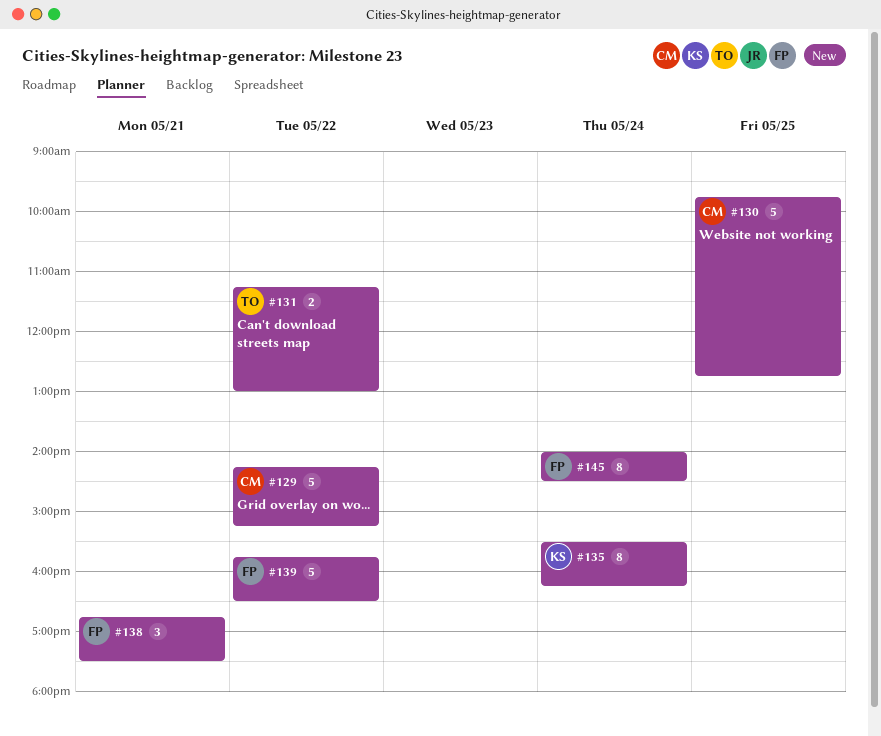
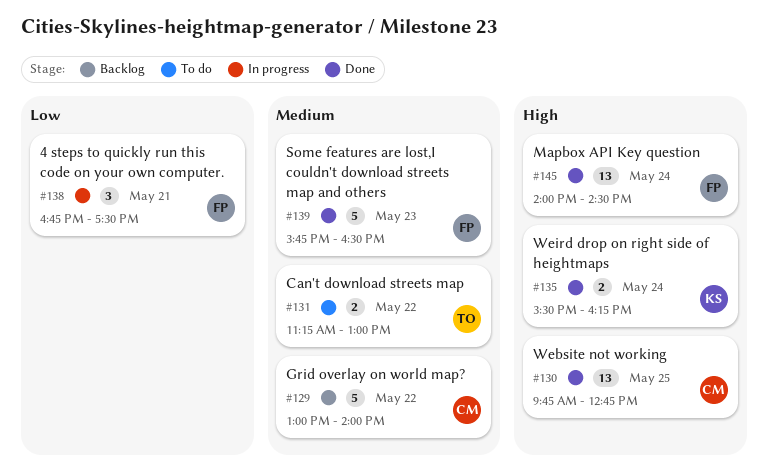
#129, begins: 14:15 -> 13:00
#129, ends: 15:15 -> 14:00
#130, estimate: 5 -> 13
#135, estimate: 8 -> 2
#139, day: May 22 -> May 23
#145, estimate: 8 -> 13

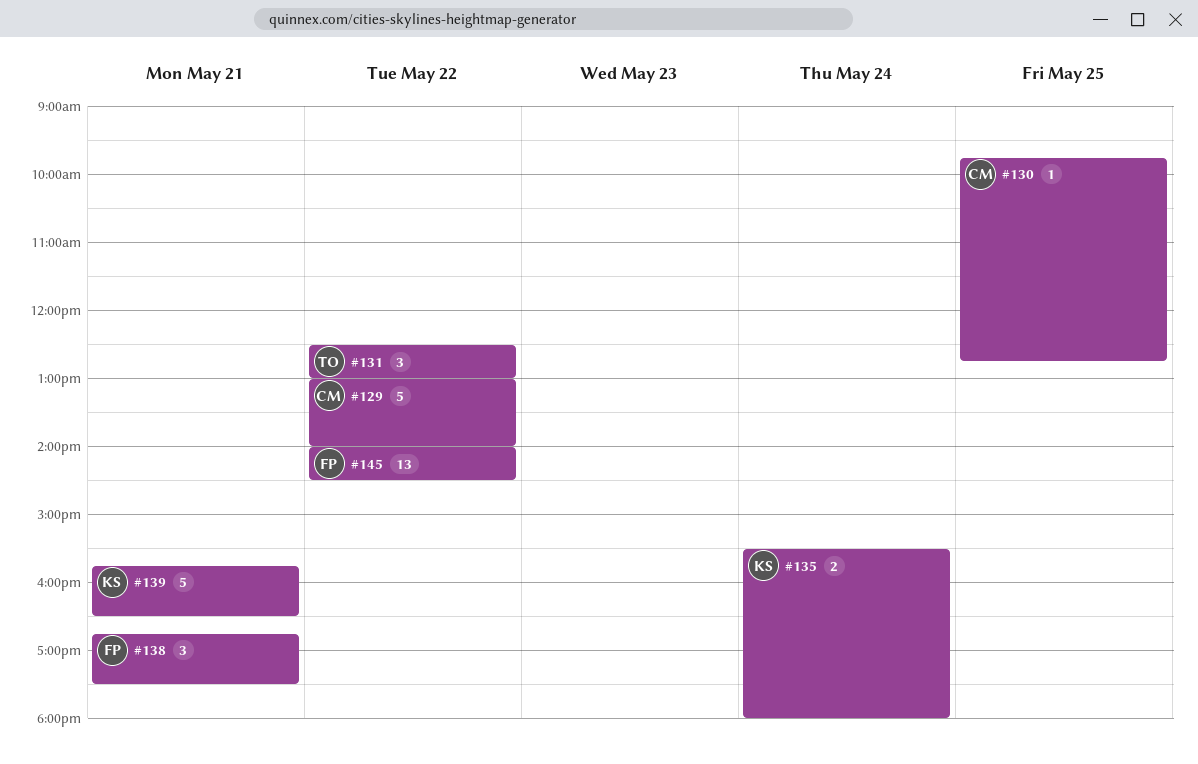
#130, estimate: 13 -> 1
#131, estimate: 2 -> 3
#131, begins: 11:15 -> 12:30
#135, ends: 16:15 -> 18:00
#139, owner: FP -> KS
#139, day: May 23 -> May 21
#145, day: May 24 -> May 22

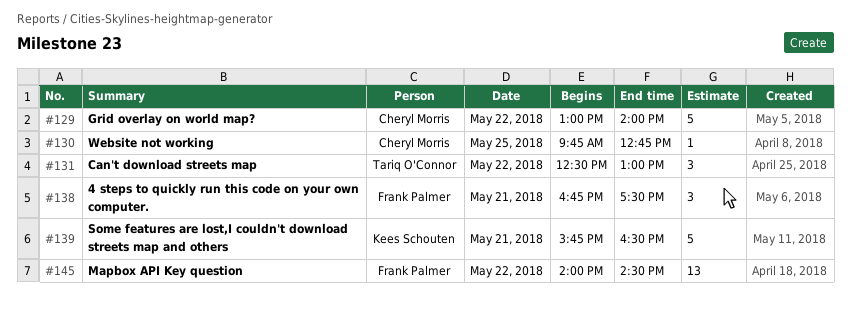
#135: present -> none

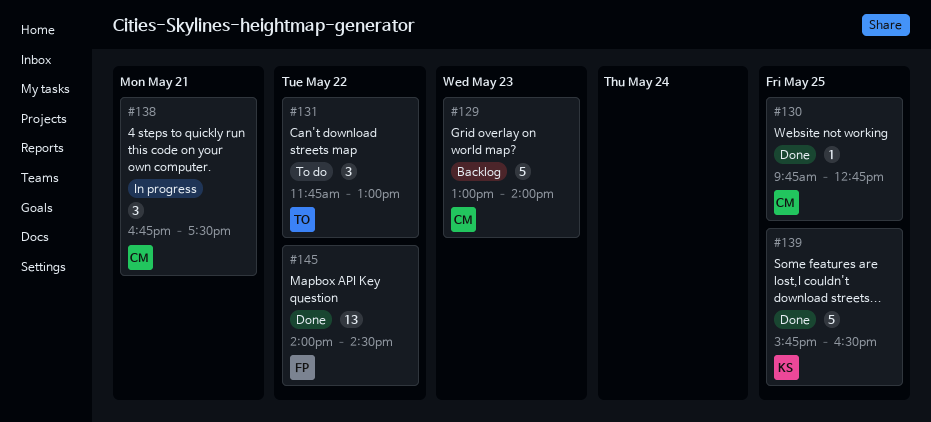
#129, day: May 22 -> May 23
#131, begins: 12:30 -> 11:45
#138, owner: Frank Palmer -> Cheryl Morris
#139, day: May 21 -> May 25

